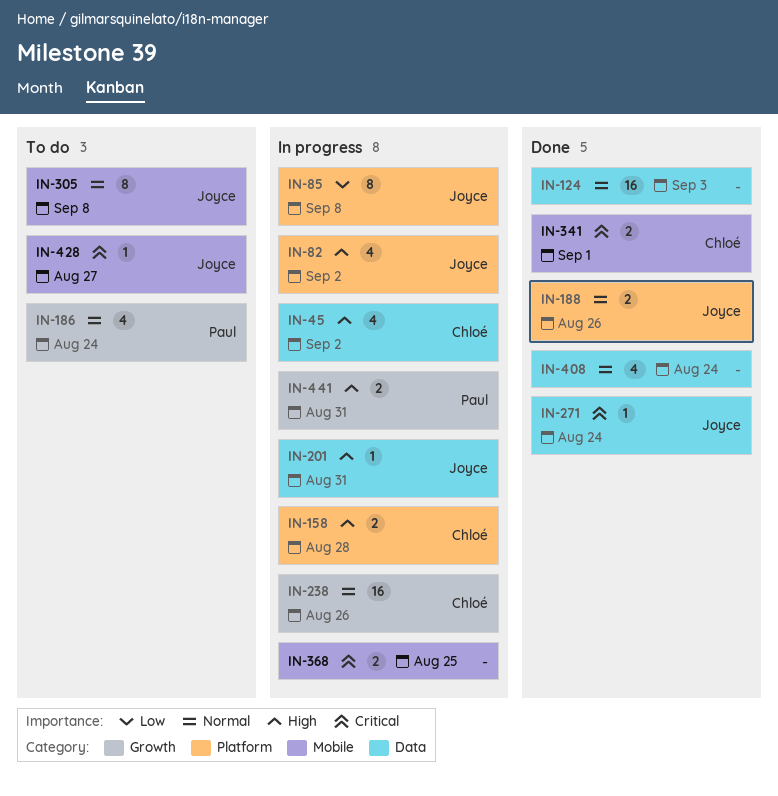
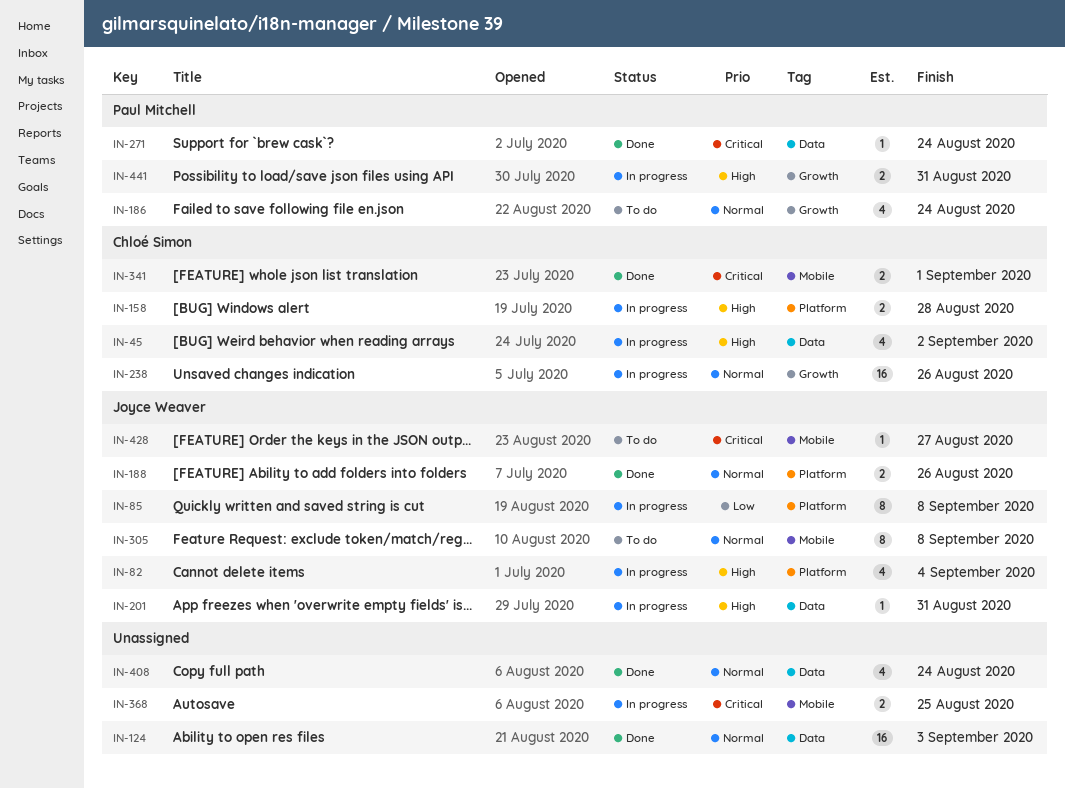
IN-82, due: Sep 2 -> Sep 4
IN-271, owner: Joyce Weaver -> Paul Mitchell

